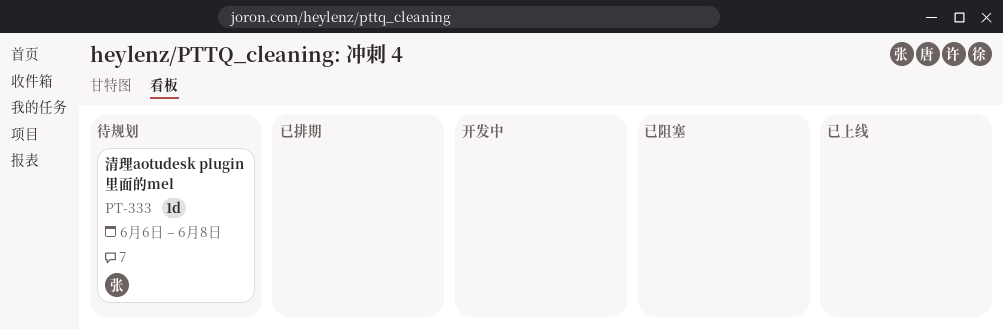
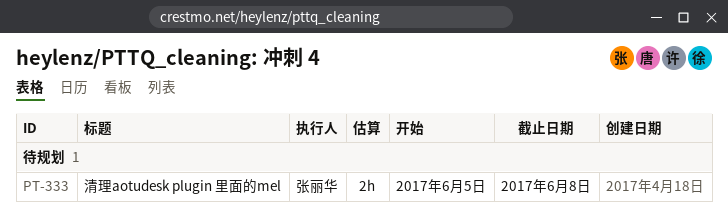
PT-333, estimate: 1d -> 2h
PT-333, start: Jun 6 -> Jun 5

